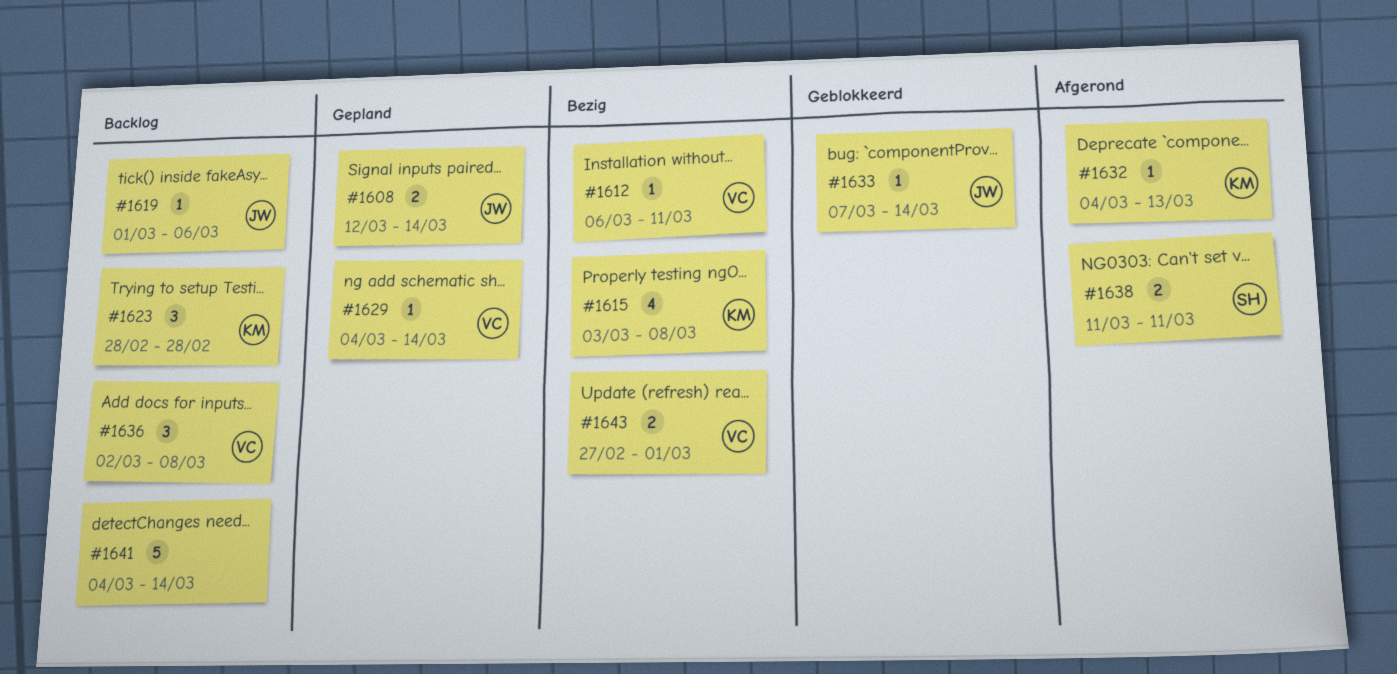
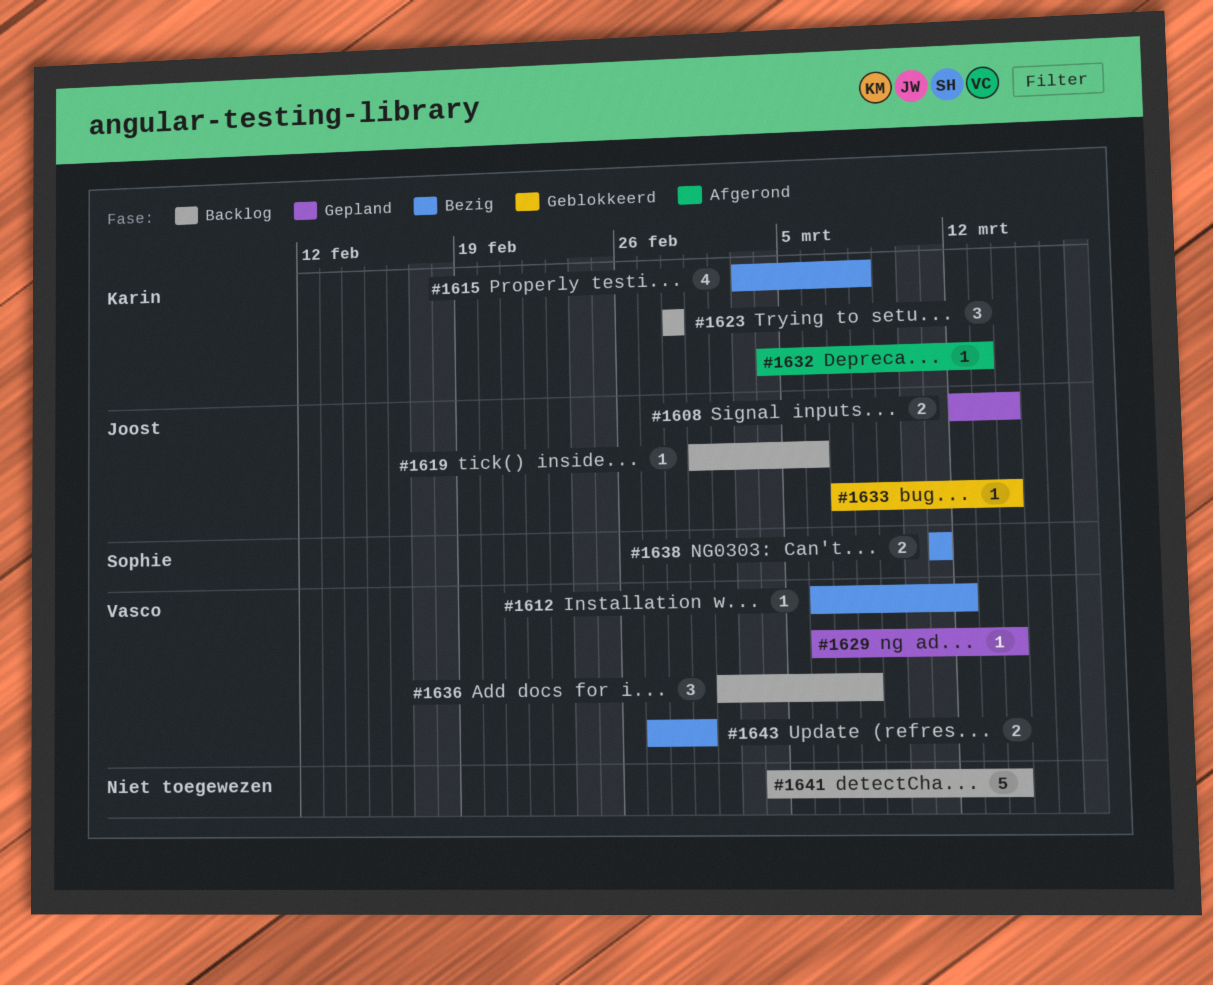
#1612, due: Mar 11 -> Mar 12
#1629, start: Mar 4 -> Mar 6
#1638, status: Afgerond -> Bezig

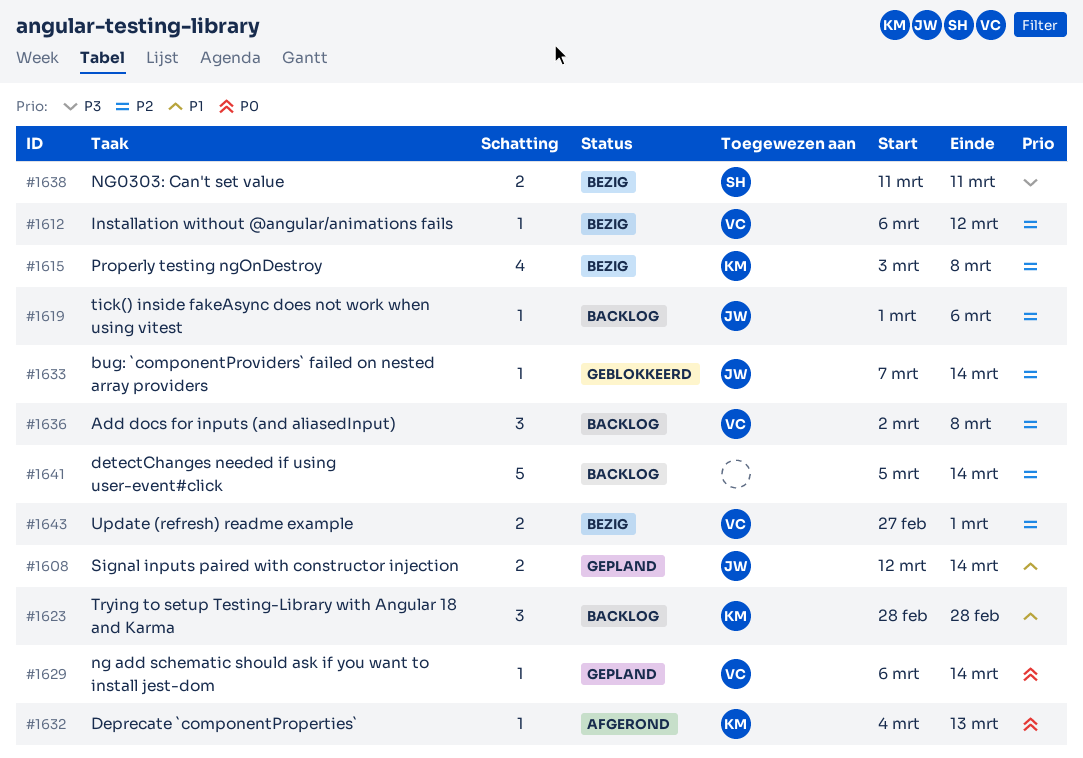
#1641, start: Mar 4 -> Mar 5

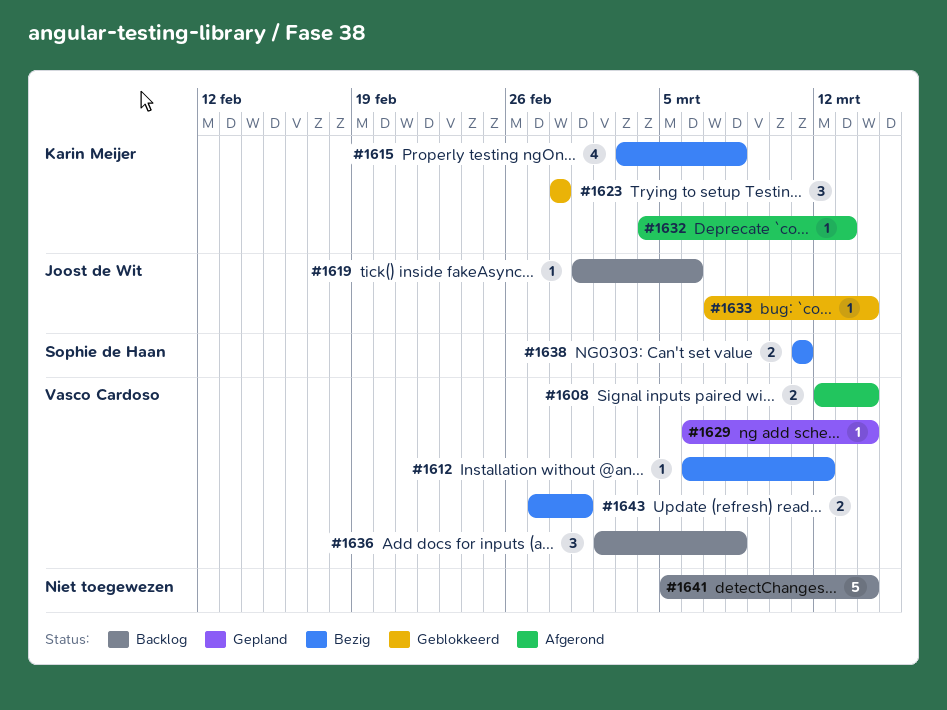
#1608, status: Gepland -> Afgerond
#1608, owner: Joost de Wit -> Vasco Cardoso
#1623, status: Backlog -> Geblokkeerd

